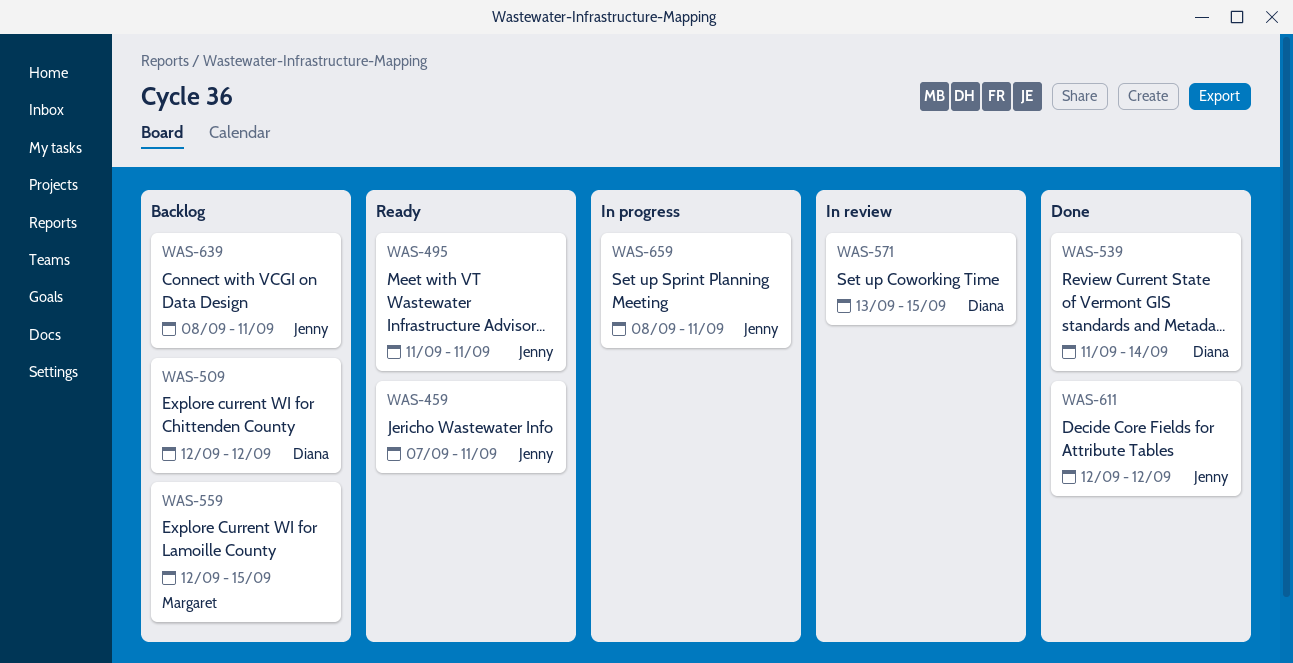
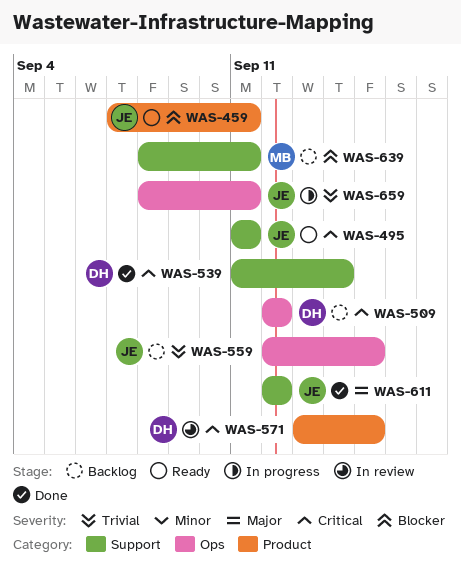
WAS-559, owner: Margaret -> Jenny
WAS-639, owner: Jenny -> Margaret

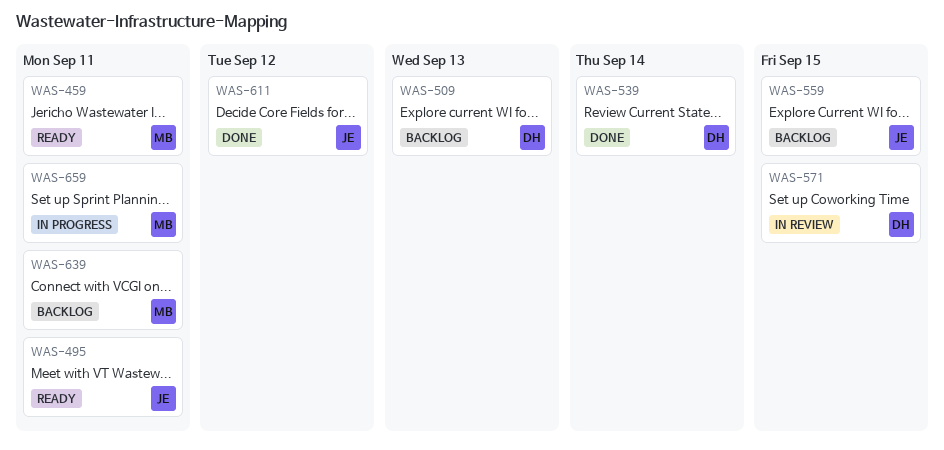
WAS-459, owner: JE -> MB
WAS-509, due: Sep 12 -> Sep 13
WAS-659, owner: JE -> MB

